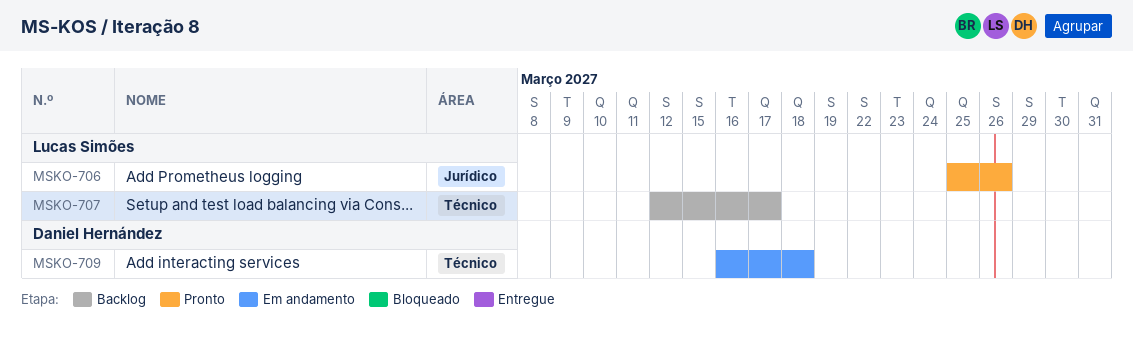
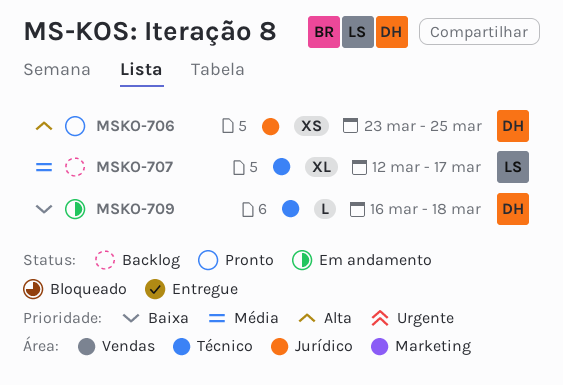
MSKO-706, owner: Lucas Simões -> Daniel Hernández
MSKO-706, start: Mar 25 -> Mar 23
MSKO-706, due: Mar 26 -> Mar 25

